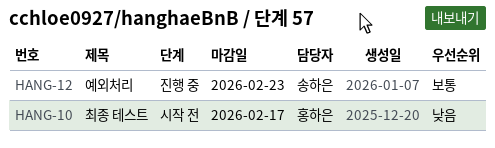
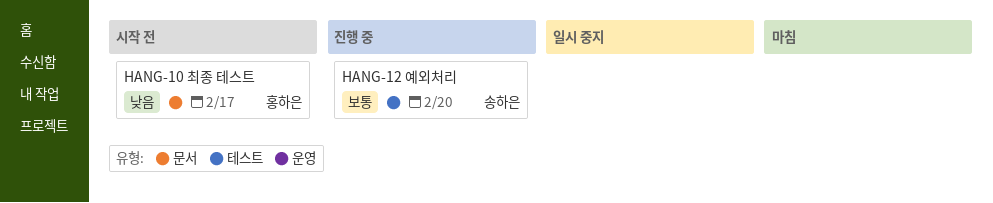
HANG-12, due: Feb 23 -> Feb 20

